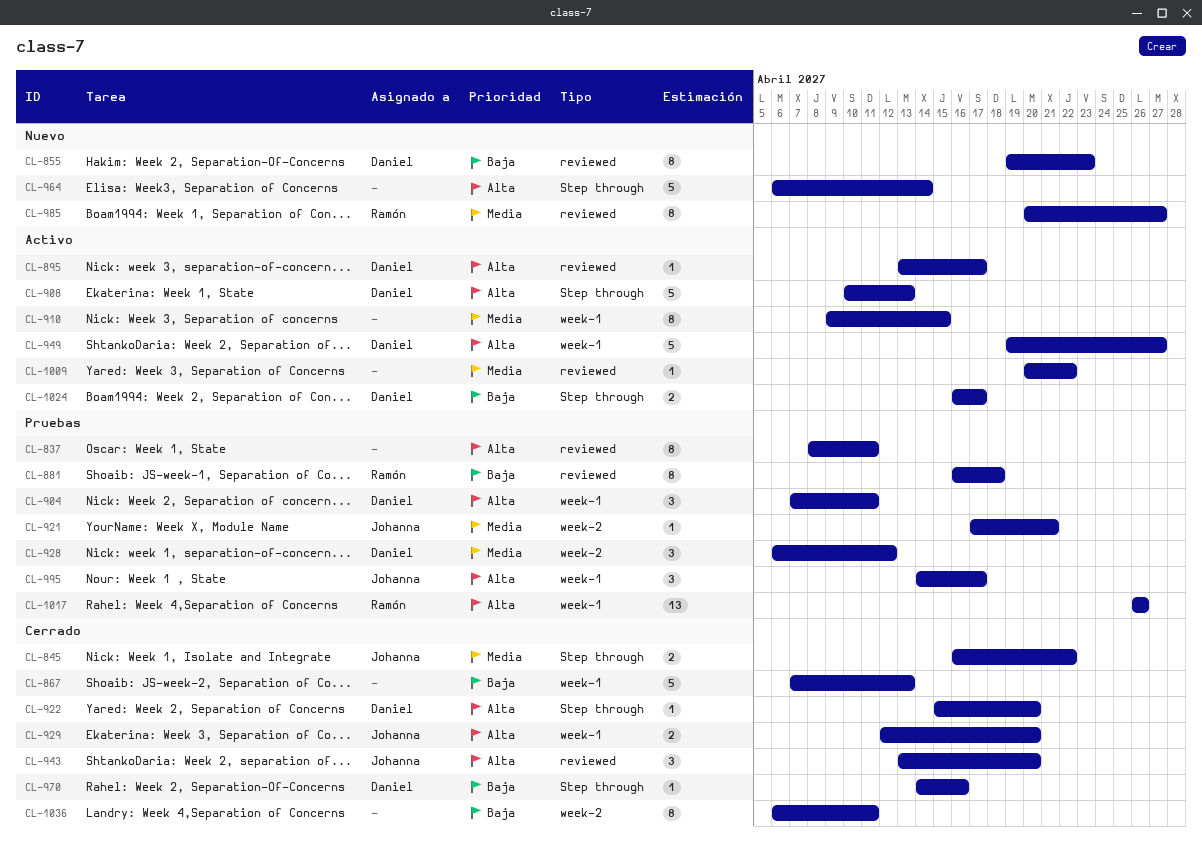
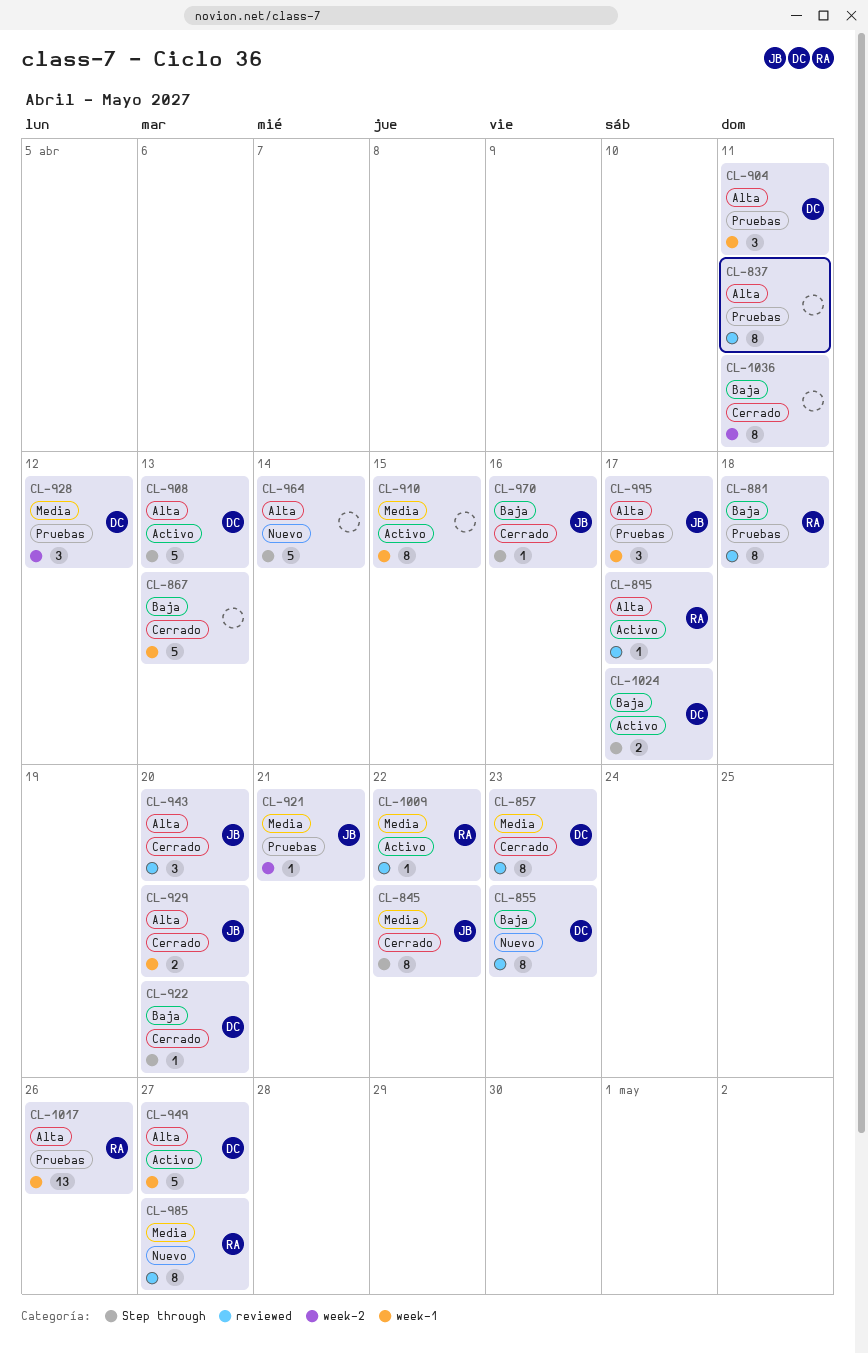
CL-845, estimate: 2 -> 8
CL-857: none -> present
CL-895, owner: Daniel -> Ramón
CL-922, priority: Alta -> Baja
CL-970, owner: Daniel -> Johanna
CL-1009, owner: none -> Ramón

